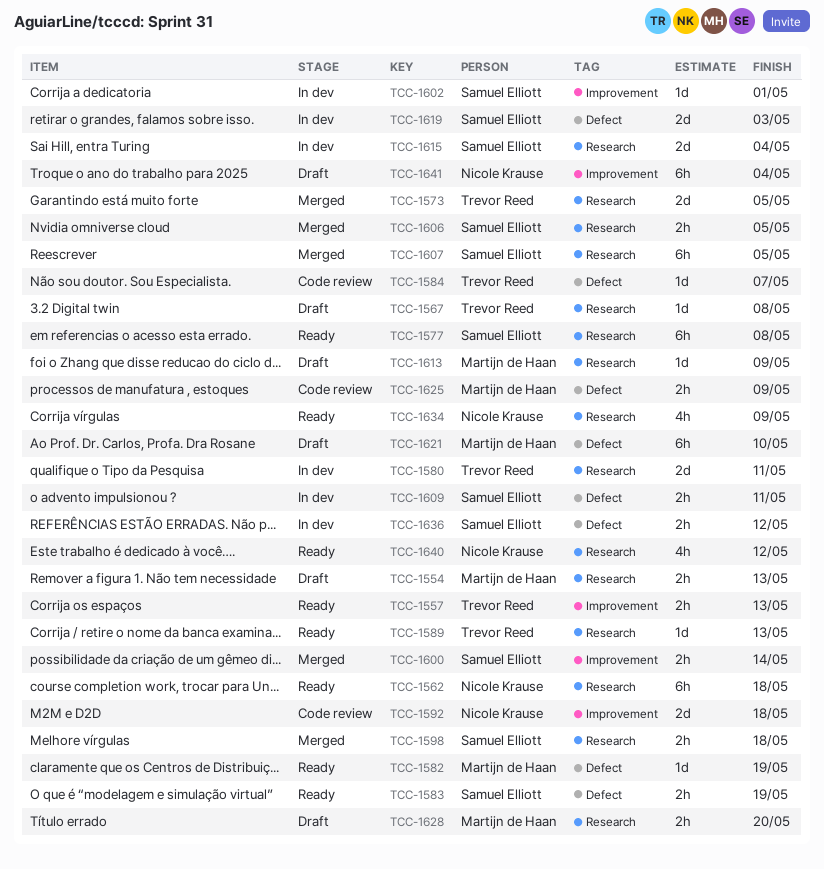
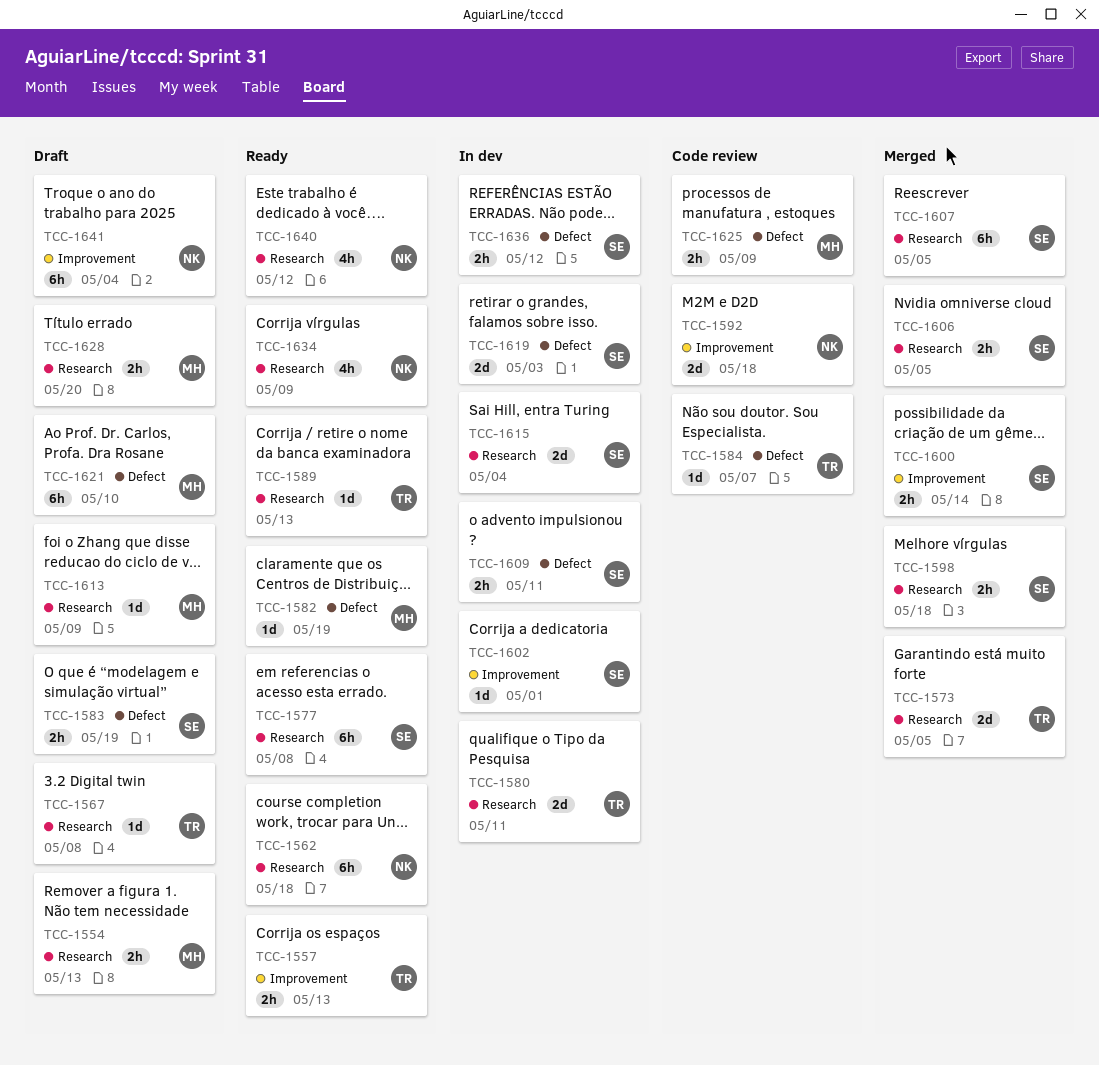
TCC-1583, status: Ready -> Draft

